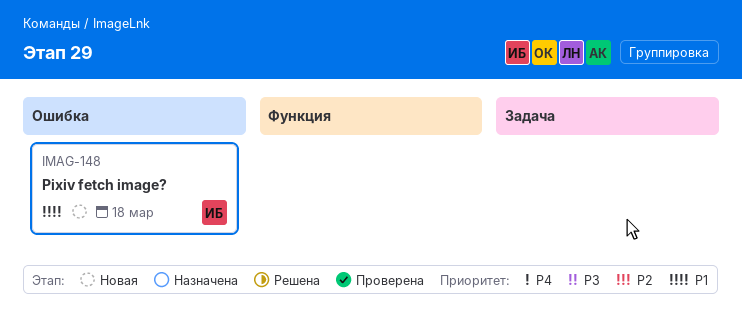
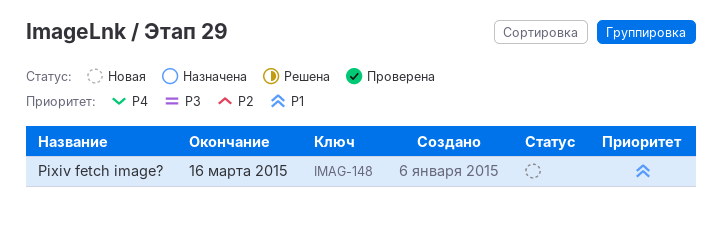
IMAG-148, due: Mar 18 -> Mar 16

